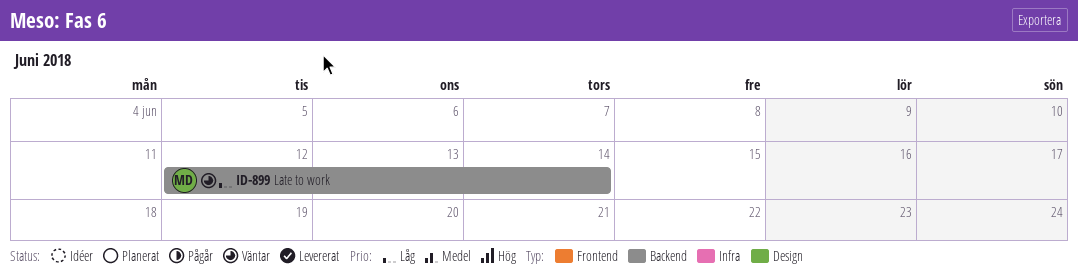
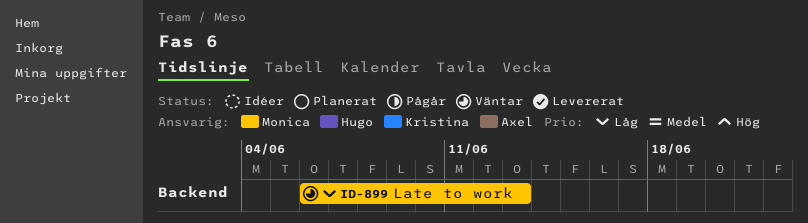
ID-899, start: Jun 12 -> Jun 6
ID-899, due: Jun 14 -> Jun 13

